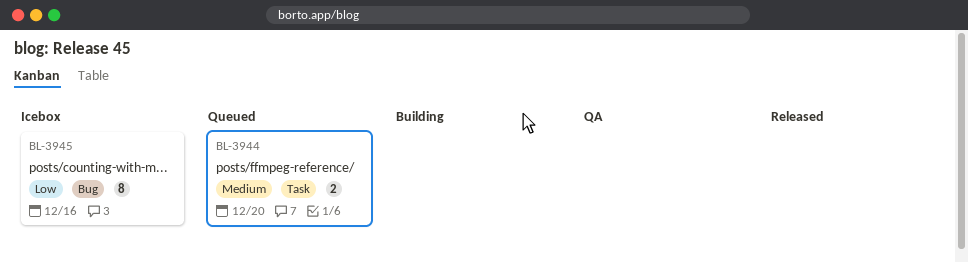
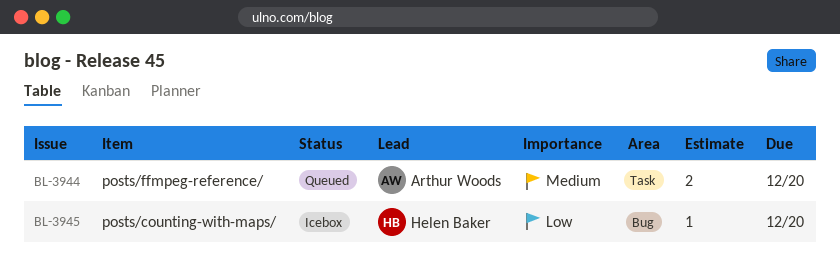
BL-3945, estimate: 8 -> 1
BL-3945, due: Dec 16 -> Dec 20

